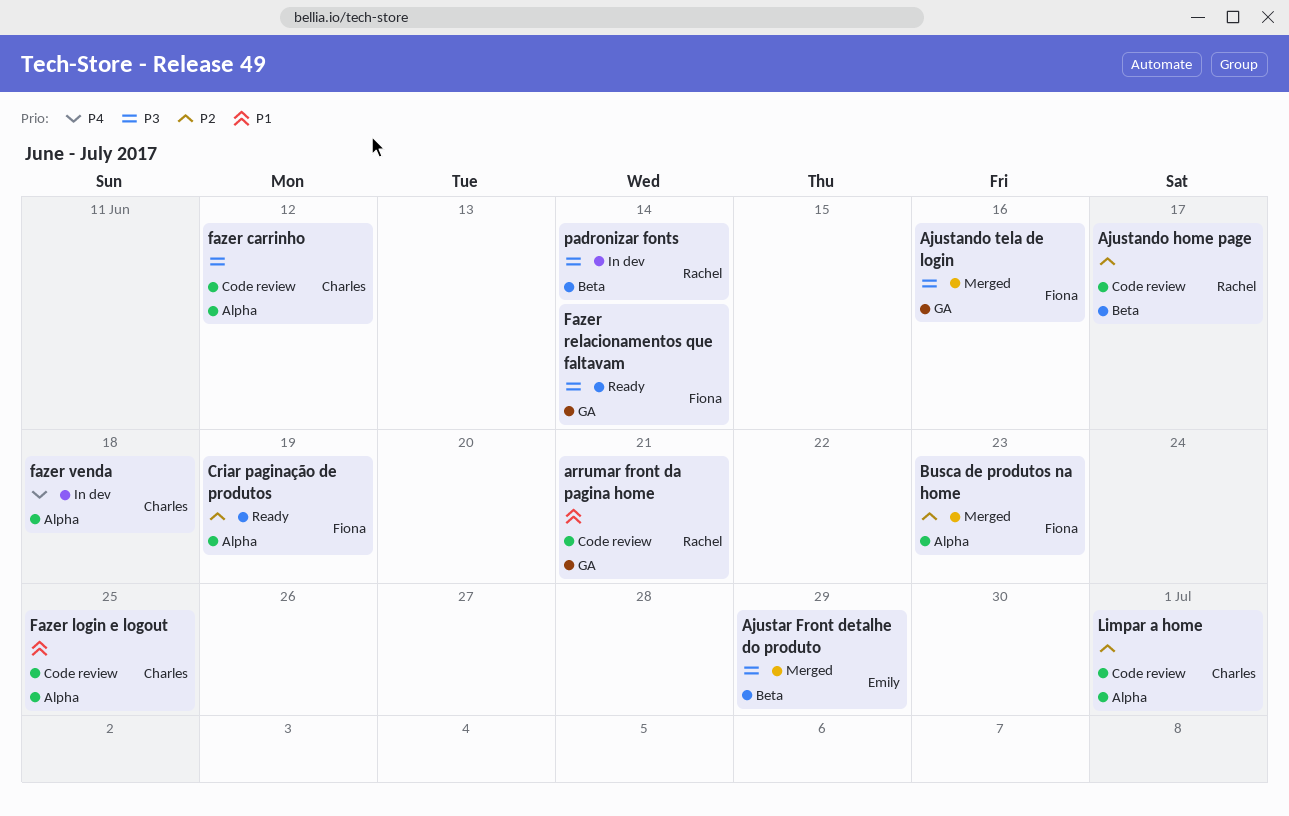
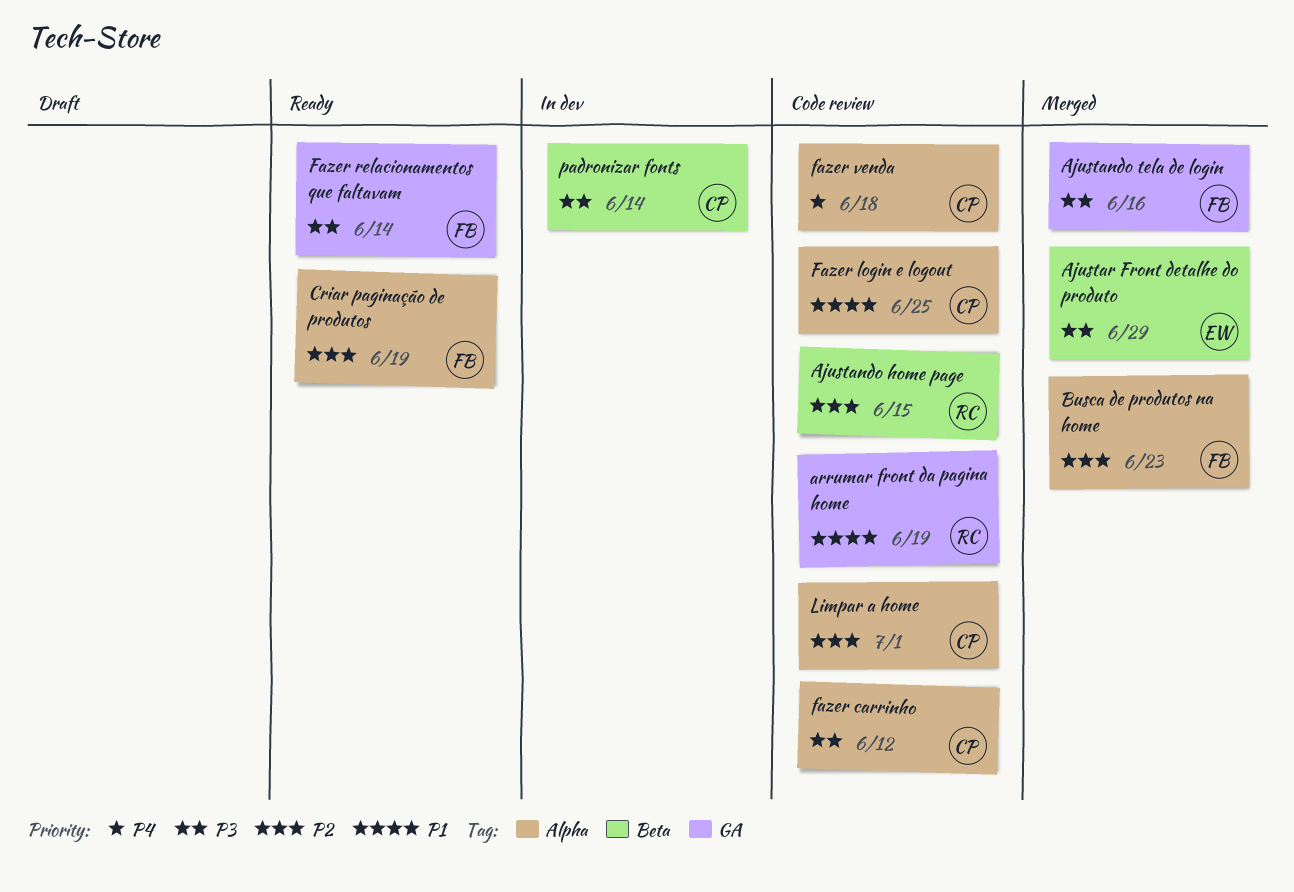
Ajustando home page, due: Jun 17 -> Jun 15
arrumar front da pagina home, due: Jun 21 -> Jun 19
fazer venda, status: In dev -> Code review
padronizar fonts, owner: Rachel -> Charles

